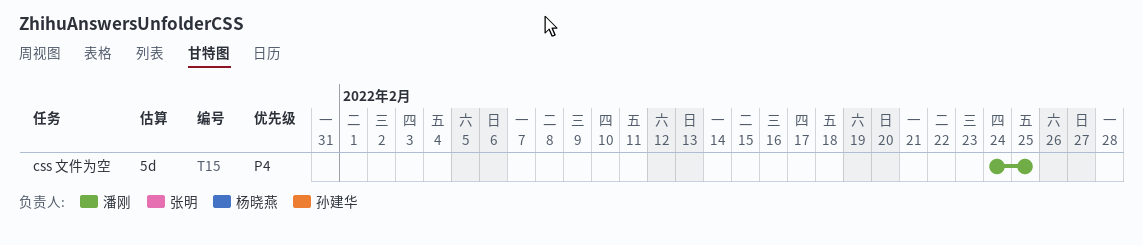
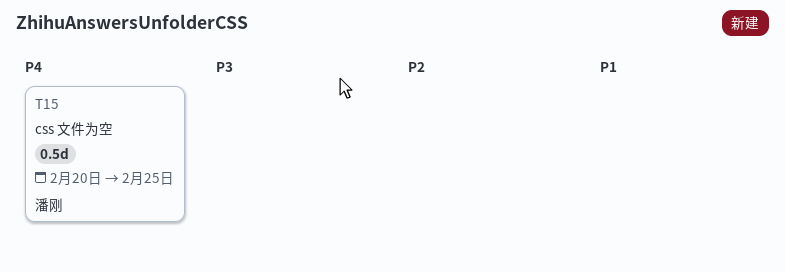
T15, estimate: 5d -> 0.5d
T15, start: Feb 24 -> Feb 20

